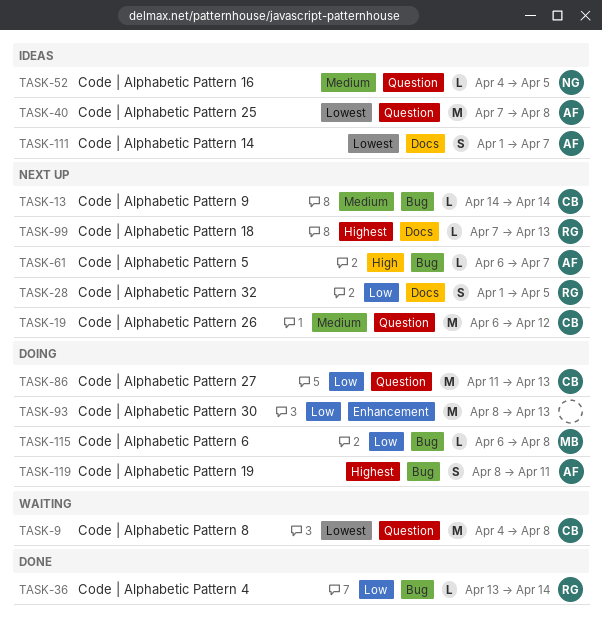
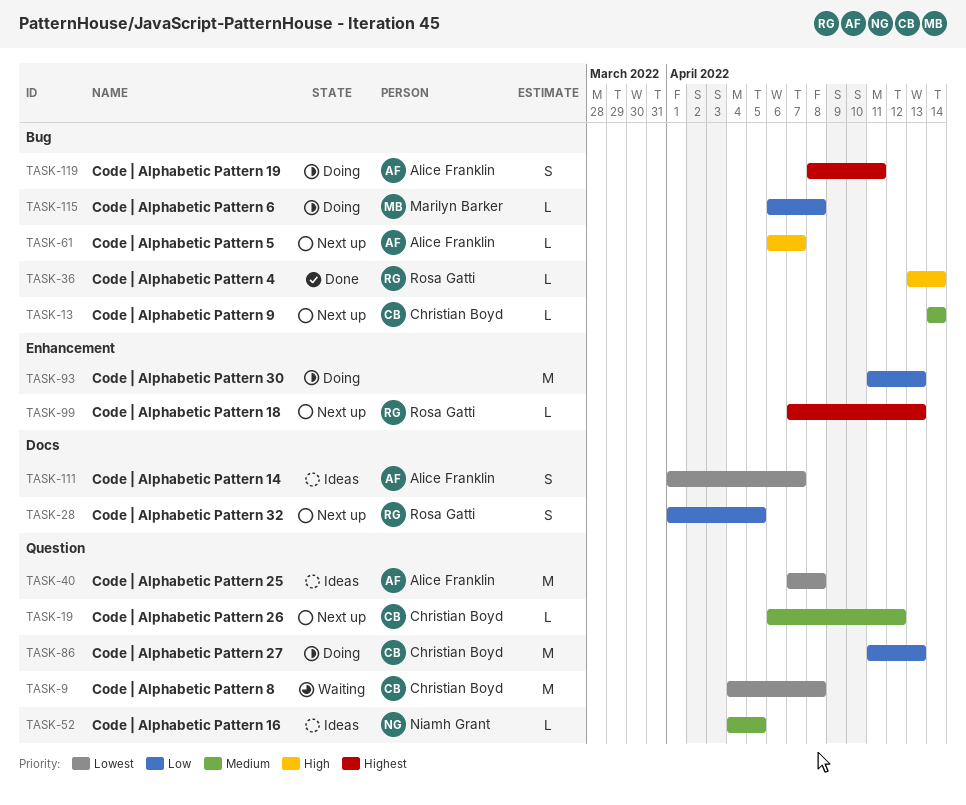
TASK-19, estimate: M -> L
TASK-36, priority: Low -> High
TASK-93, start: Apr 8 -> Apr 11
TASK-99, label: Docs -> Enhancement

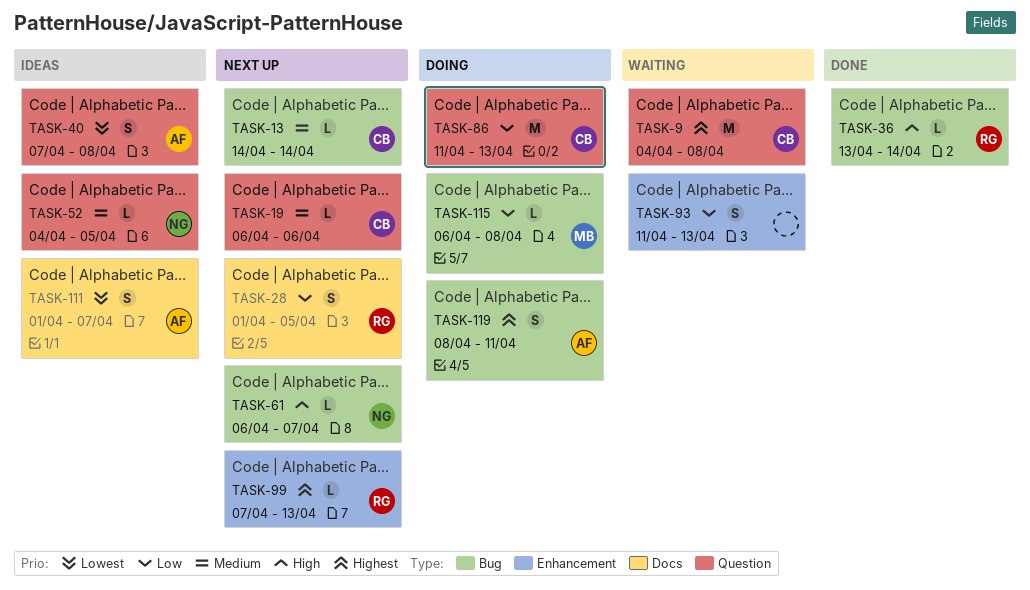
TASK-9, priority: Lowest -> Highest
TASK-19, due: Apr 12 -> Apr 6
TASK-40, estimate: M -> S
TASK-61, owner: Alice Franklin -> Niamh Grant
TASK-93, status: Doing -> Waiting
TASK-93, estimate: M -> S

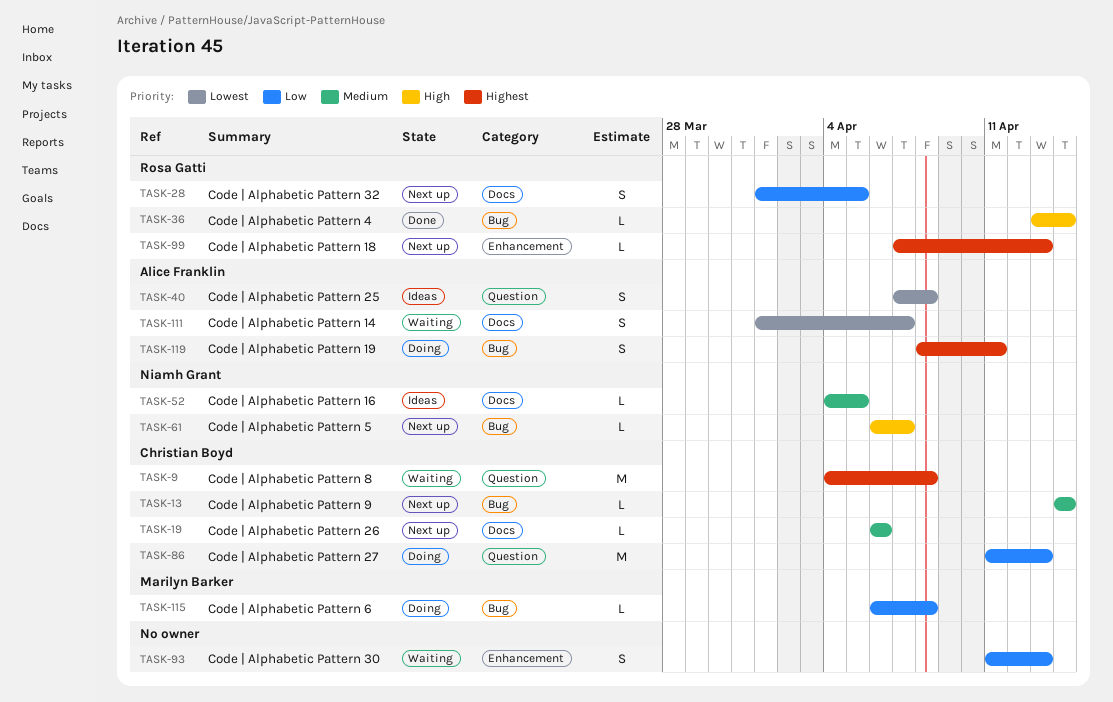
TASK-19, label: Question -> Docs
TASK-52, label: Question -> Docs
TASK-111, status: Ideas -> Waiting

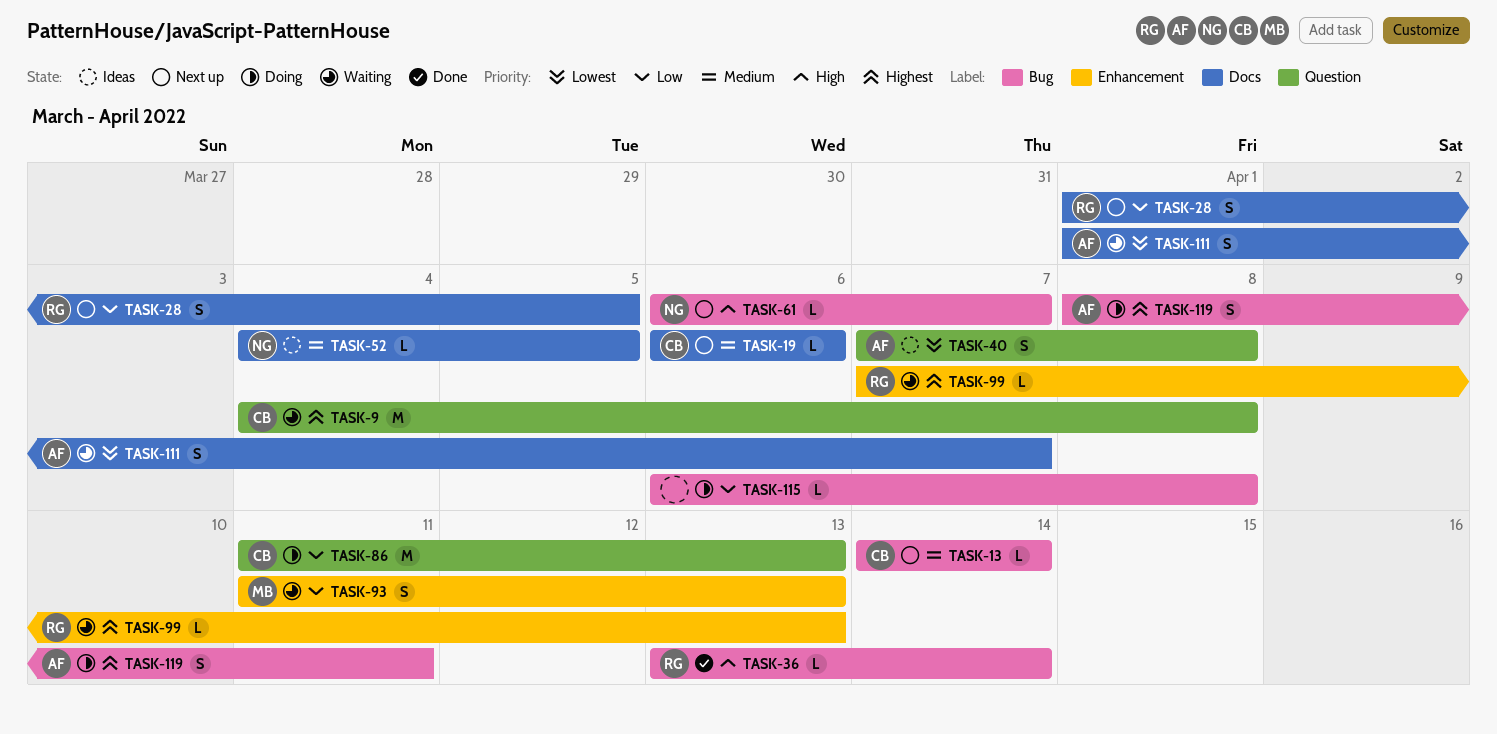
TASK-93, owner: none -> Marilyn Barker
TASK-99, status: Next up -> Waiting
TASK-115, owner: Marilyn Barker -> none

